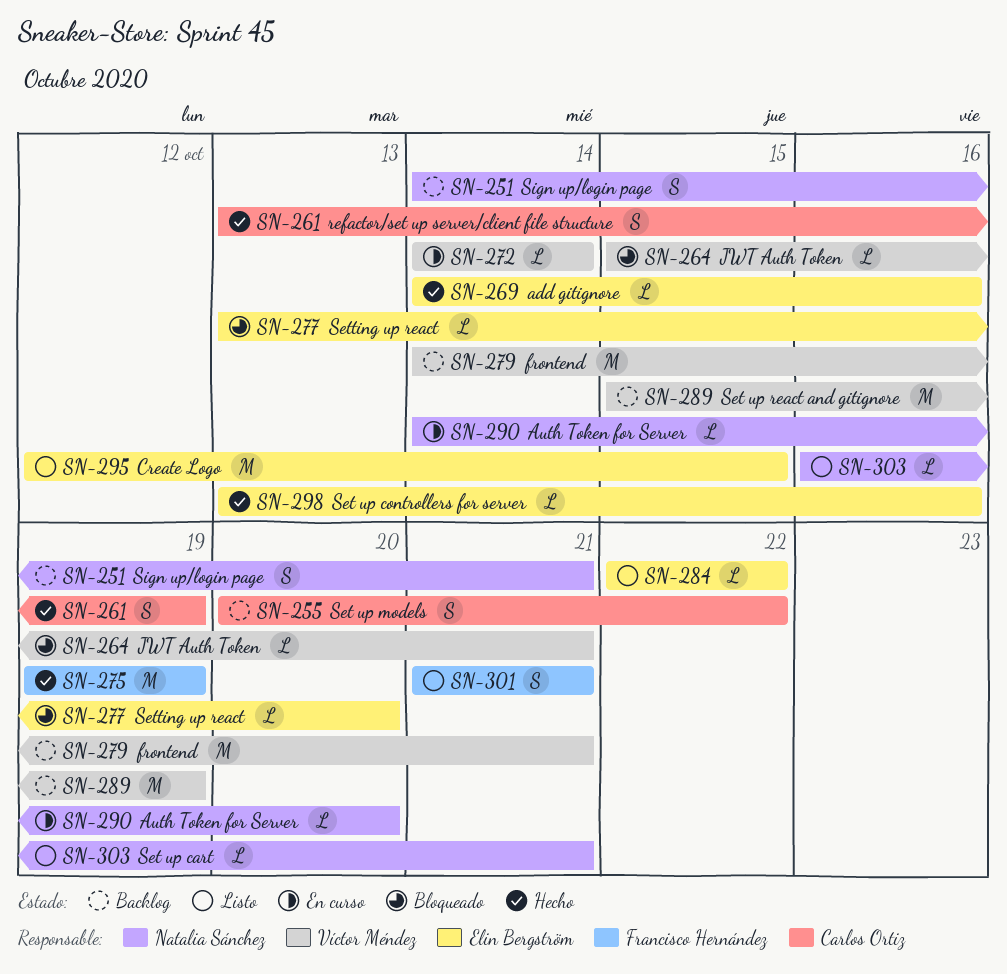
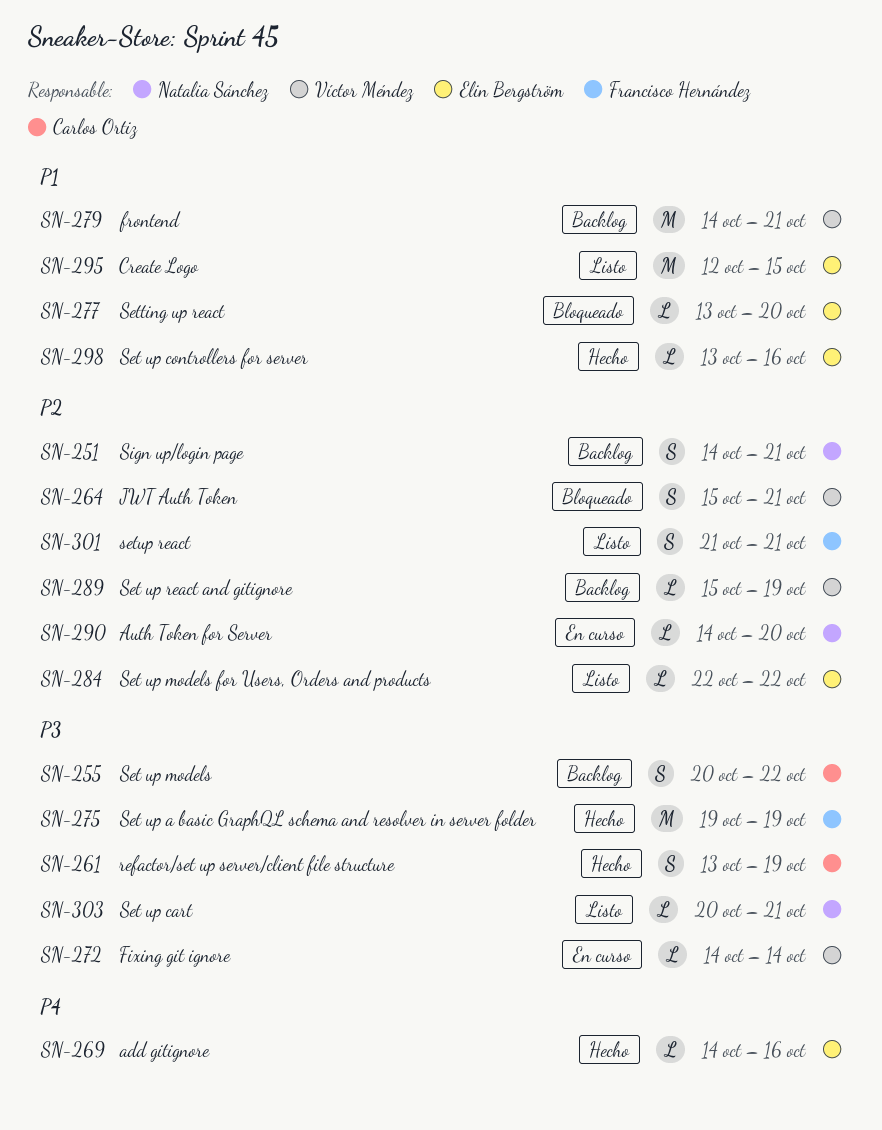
SN-264, estimate: L -> S
SN-289, estimate: M -> L
SN-303, start: Oct 16 -> Oct 20

